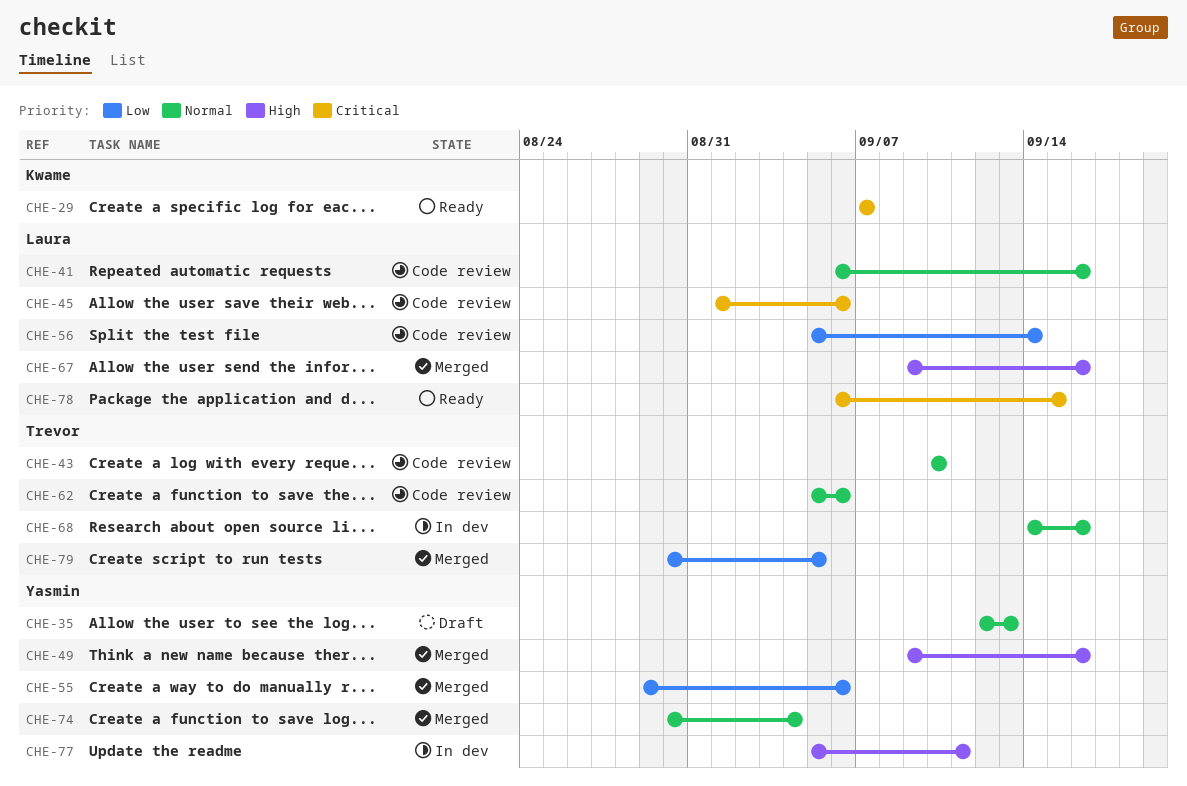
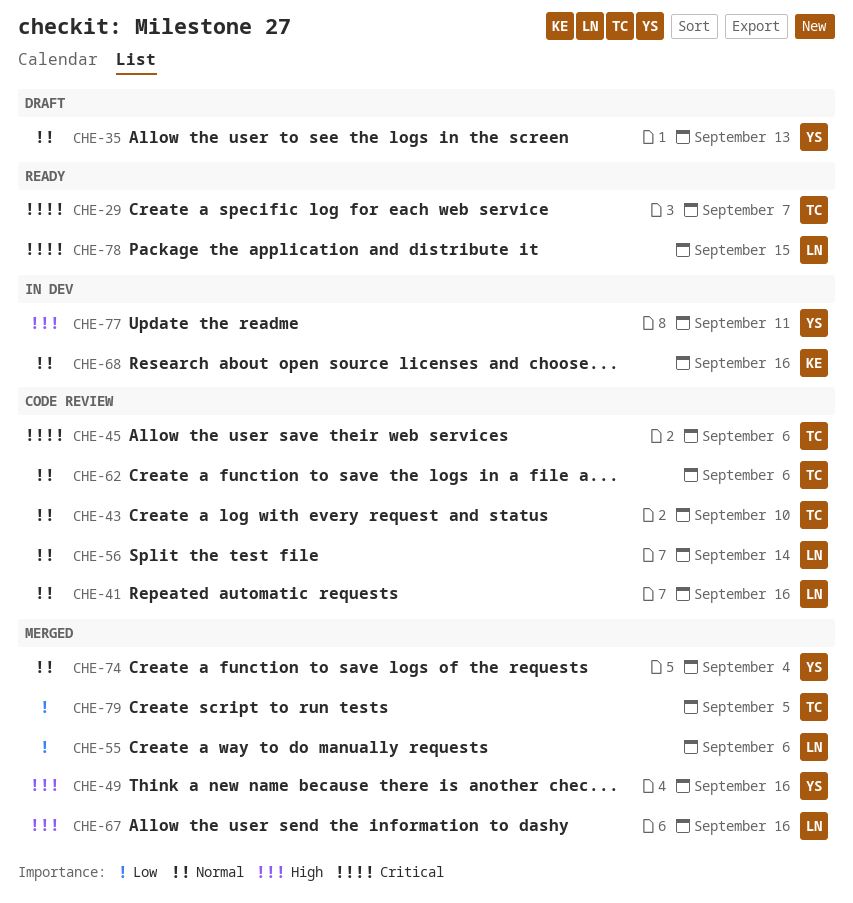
CHE-29, owner: Kwame -> Trevor
CHE-45, owner: Laura -> Trevor
CHE-55, owner: Yasmin -> Laura
CHE-56, priority: Low -> Normal
CHE-68, owner: Trevor -> Kwame

